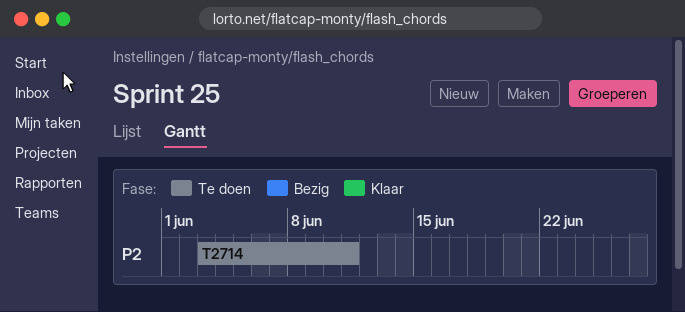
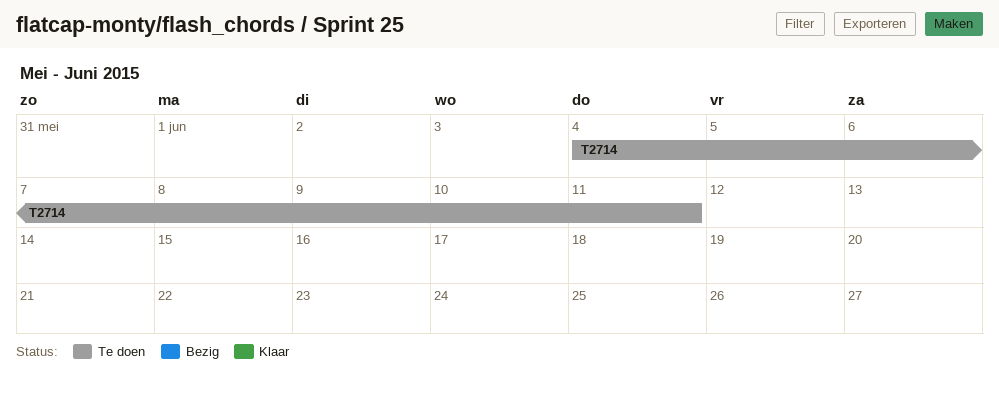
T2714, start: Jun 3 -> Jun 4

